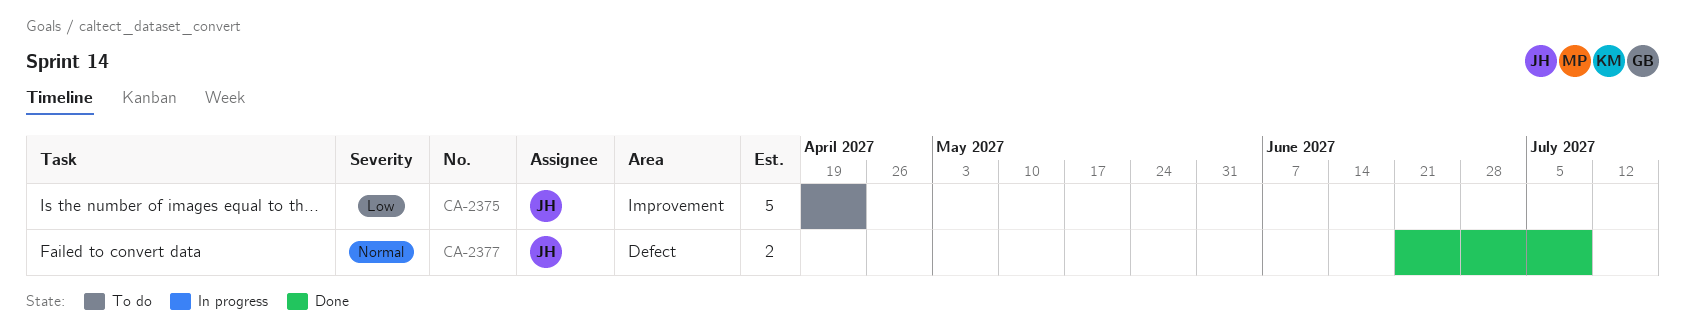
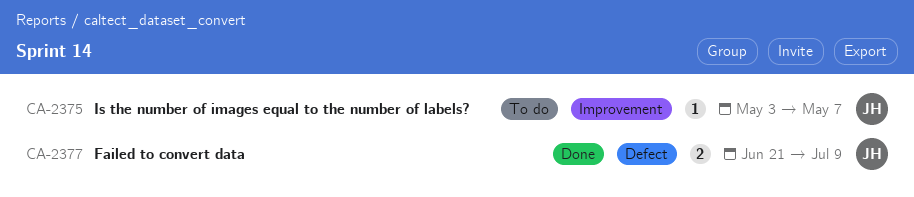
CA-2375, estimate: 5 -> 1
CA-2375, start: Apr 19 -> May 3
CA-2375, due: Apr 23 -> May 7

